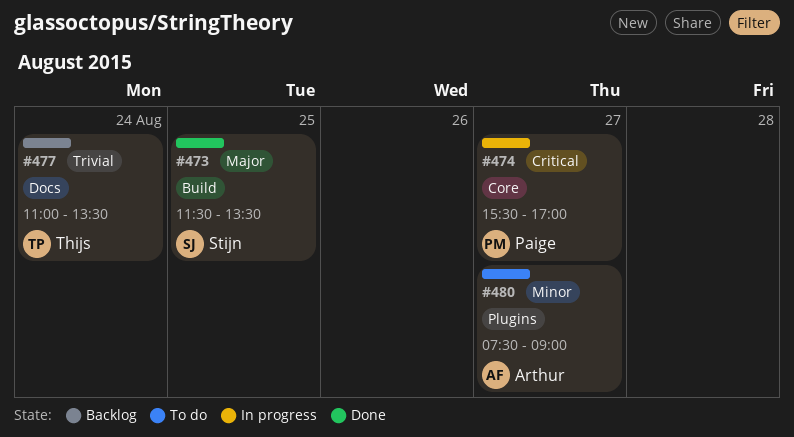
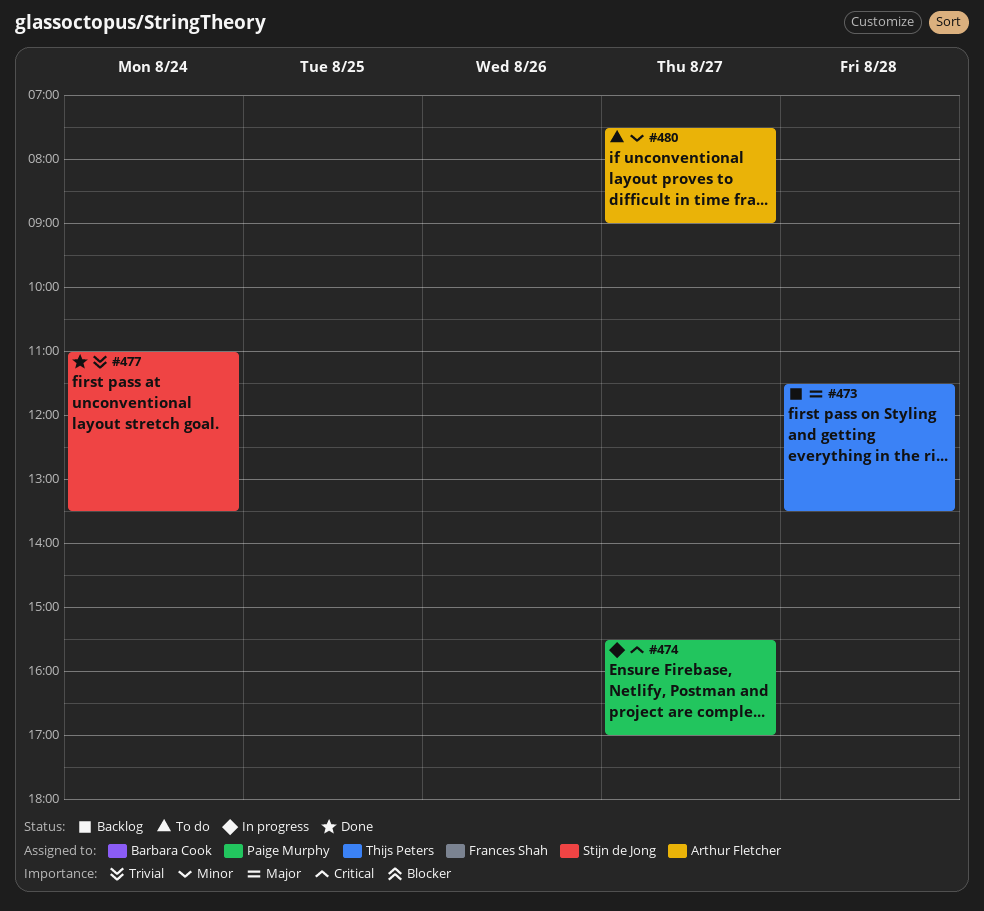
#473, status: Done -> Backlog
#473, owner: Stijn de Jong -> Thijs Peters
#473, day: Aug 25 -> Aug 28
#477, status: Backlog -> Done
#477, owner: Thijs Peters -> Stijn de Jong

